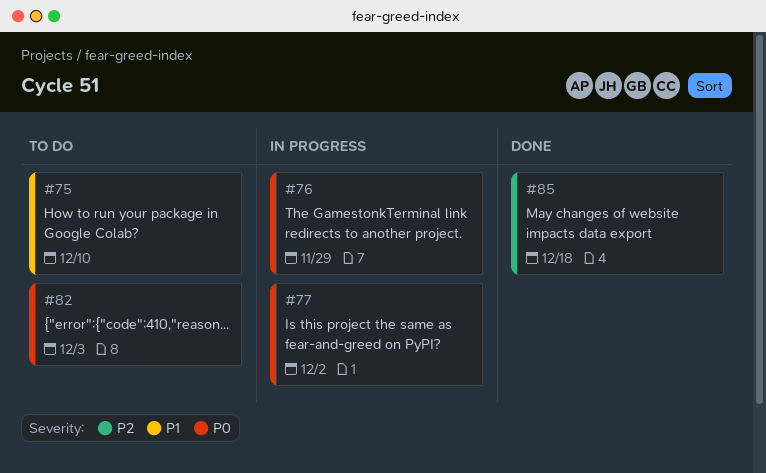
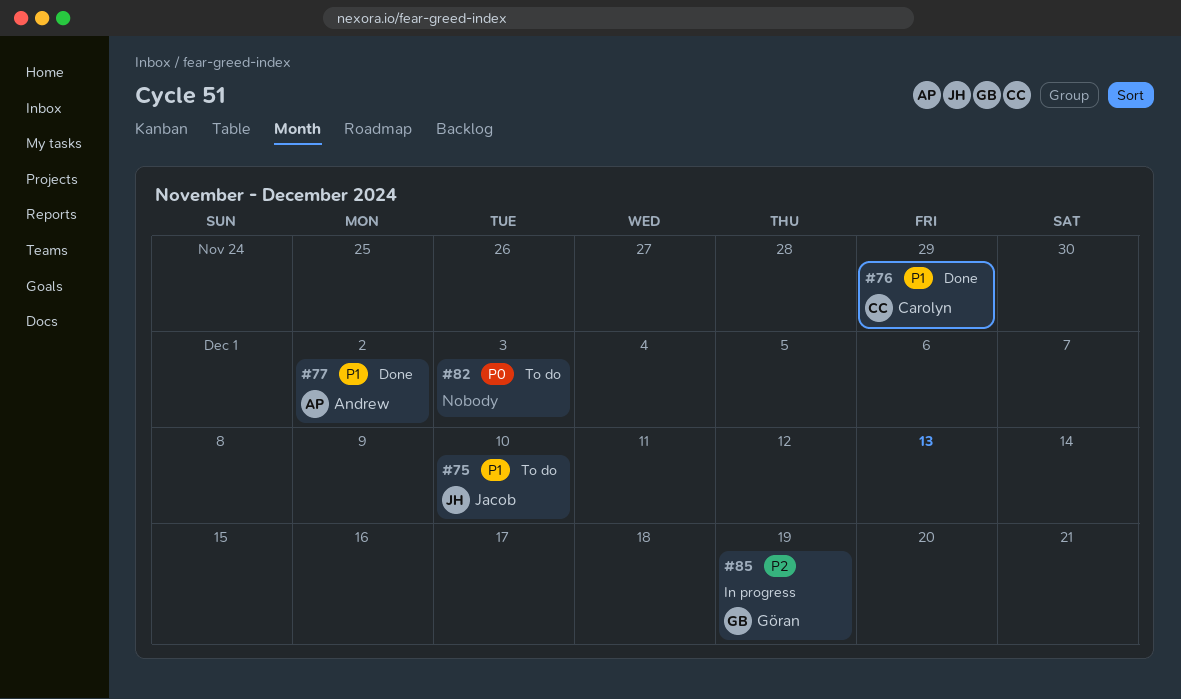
#76, status: In progress -> Done
#76, priority: P0 -> P1
#77, status: In progress -> Done
#77, priority: P0 -> P1
#85, status: Done -> In progress
#85, due: Dec 18 -> Dec 19

